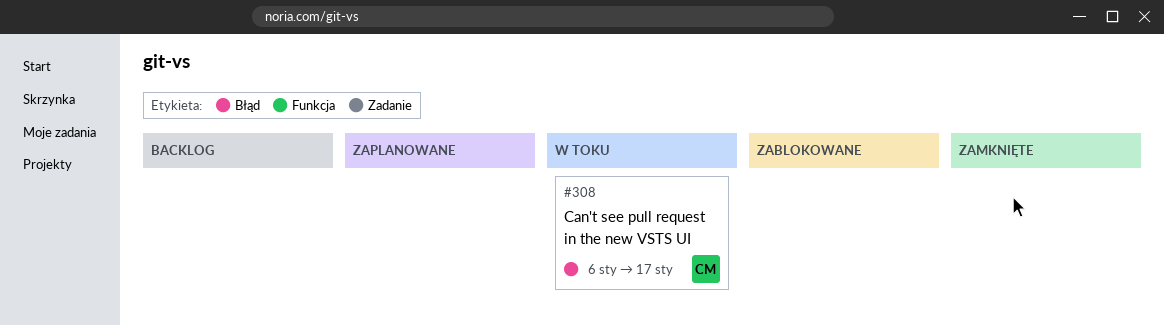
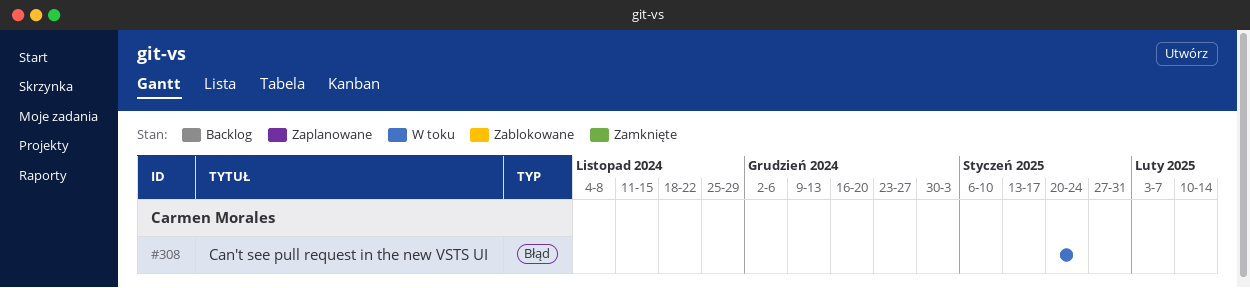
#308, start: Jan 6 -> Jan 20
#308, due: Jan 17 -> Jan 24

